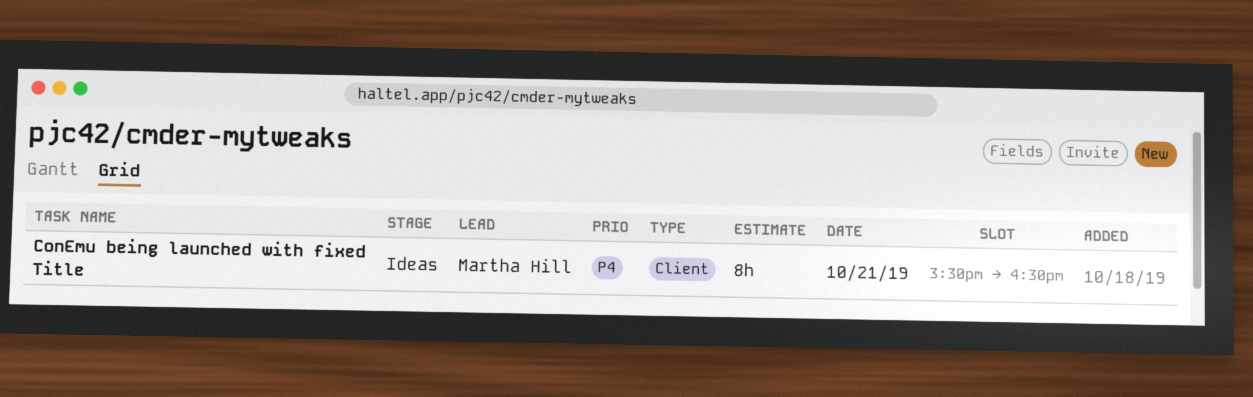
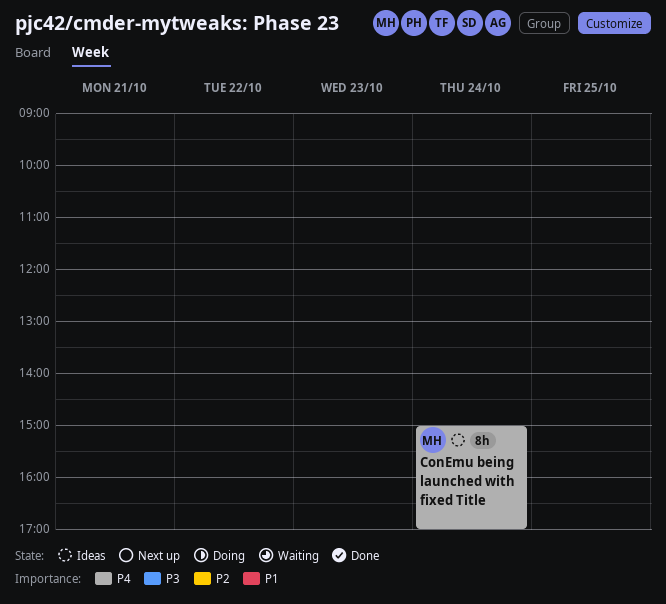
ConEmu being launched with fixed Title, day: Oct 21 -> Oct 24
ConEmu being launched with fixed Title, begins: 15:30 -> 15:00
ConEmu being launched with fixed Title, ends: 16:30 -> 17:00

